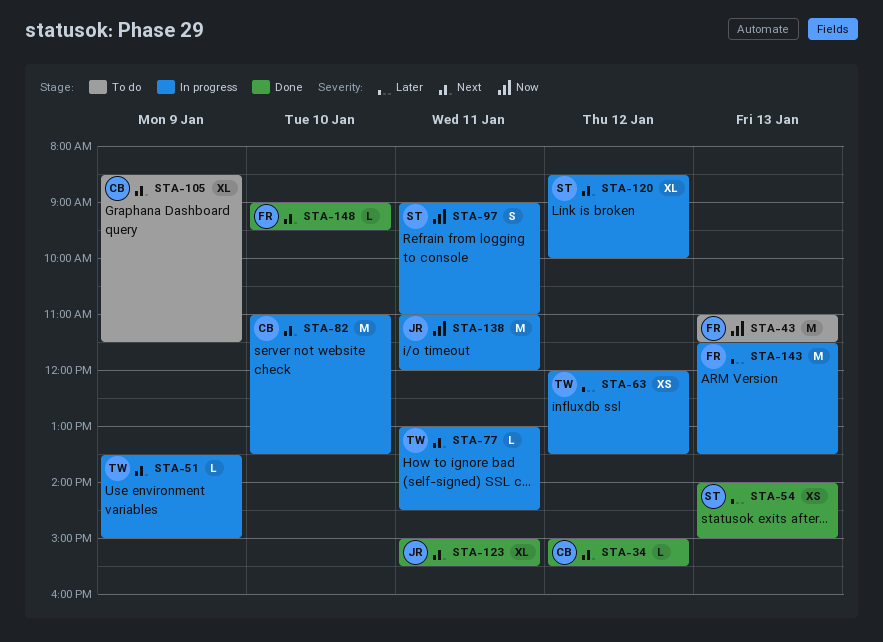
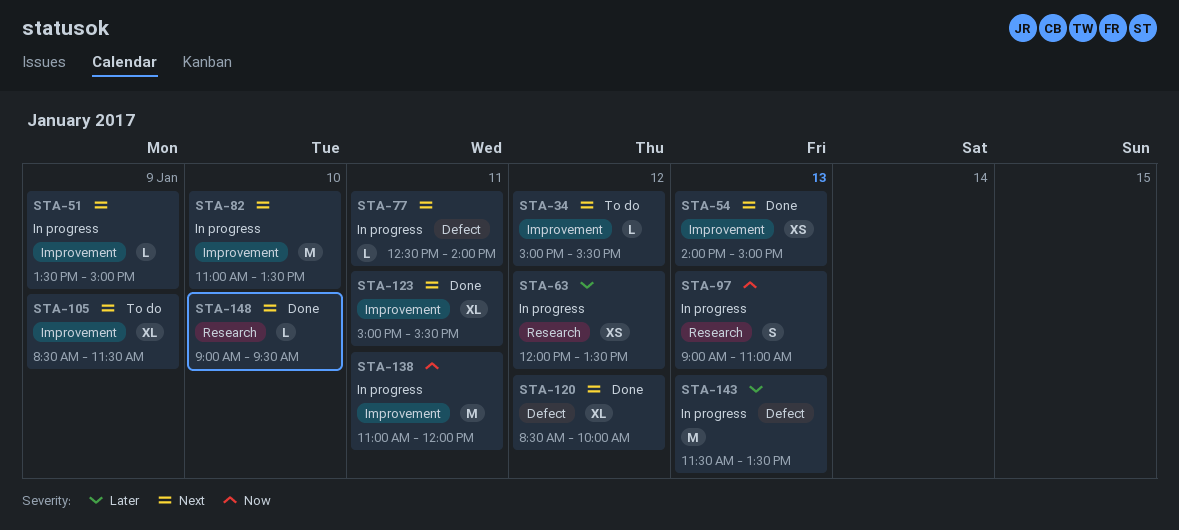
STA-34, status: Done -> To do
STA-43: present -> none
STA-54, priority: Later -> Next
STA-77, begins: 13:00 -> 12:30
STA-77, ends: 14:30 -> 14:00
STA-97, day: Jan 11 -> Jan 13
STA-120, status: In progress -> Done

